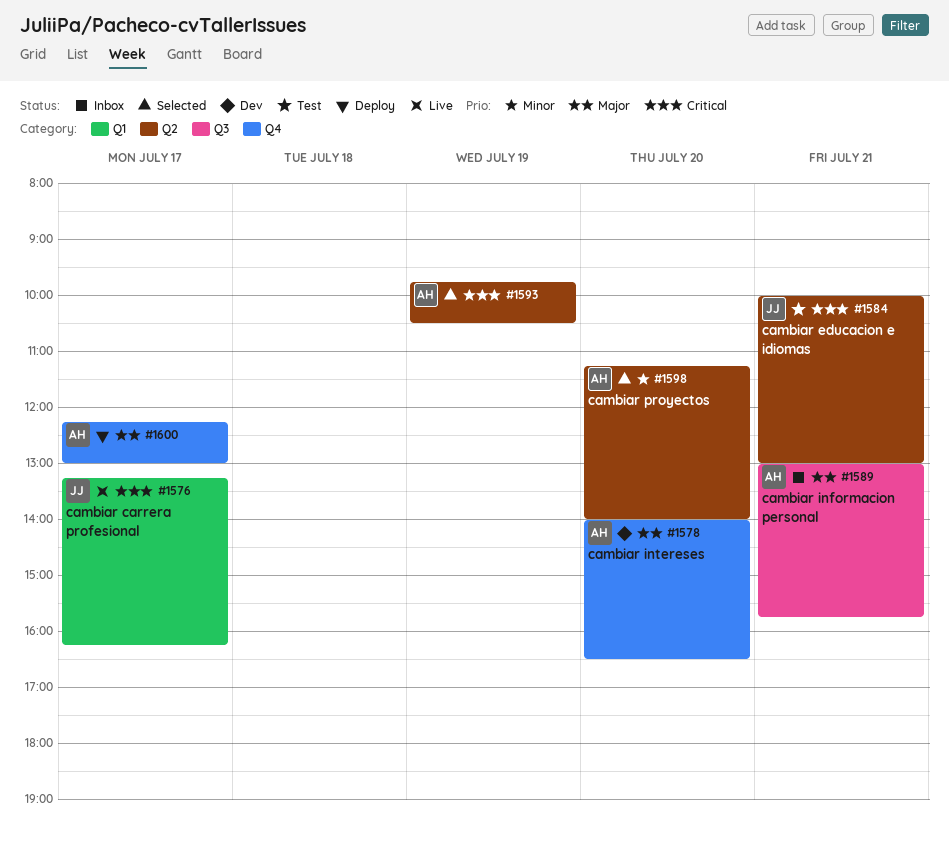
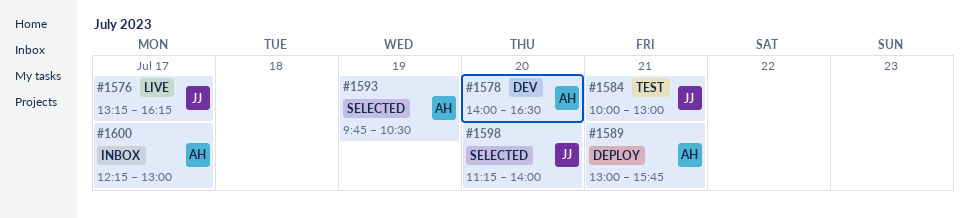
#1589, status: Inbox -> Deploy
#1598, owner: AH -> JJ
#1600, status: Deploy -> Inbox

